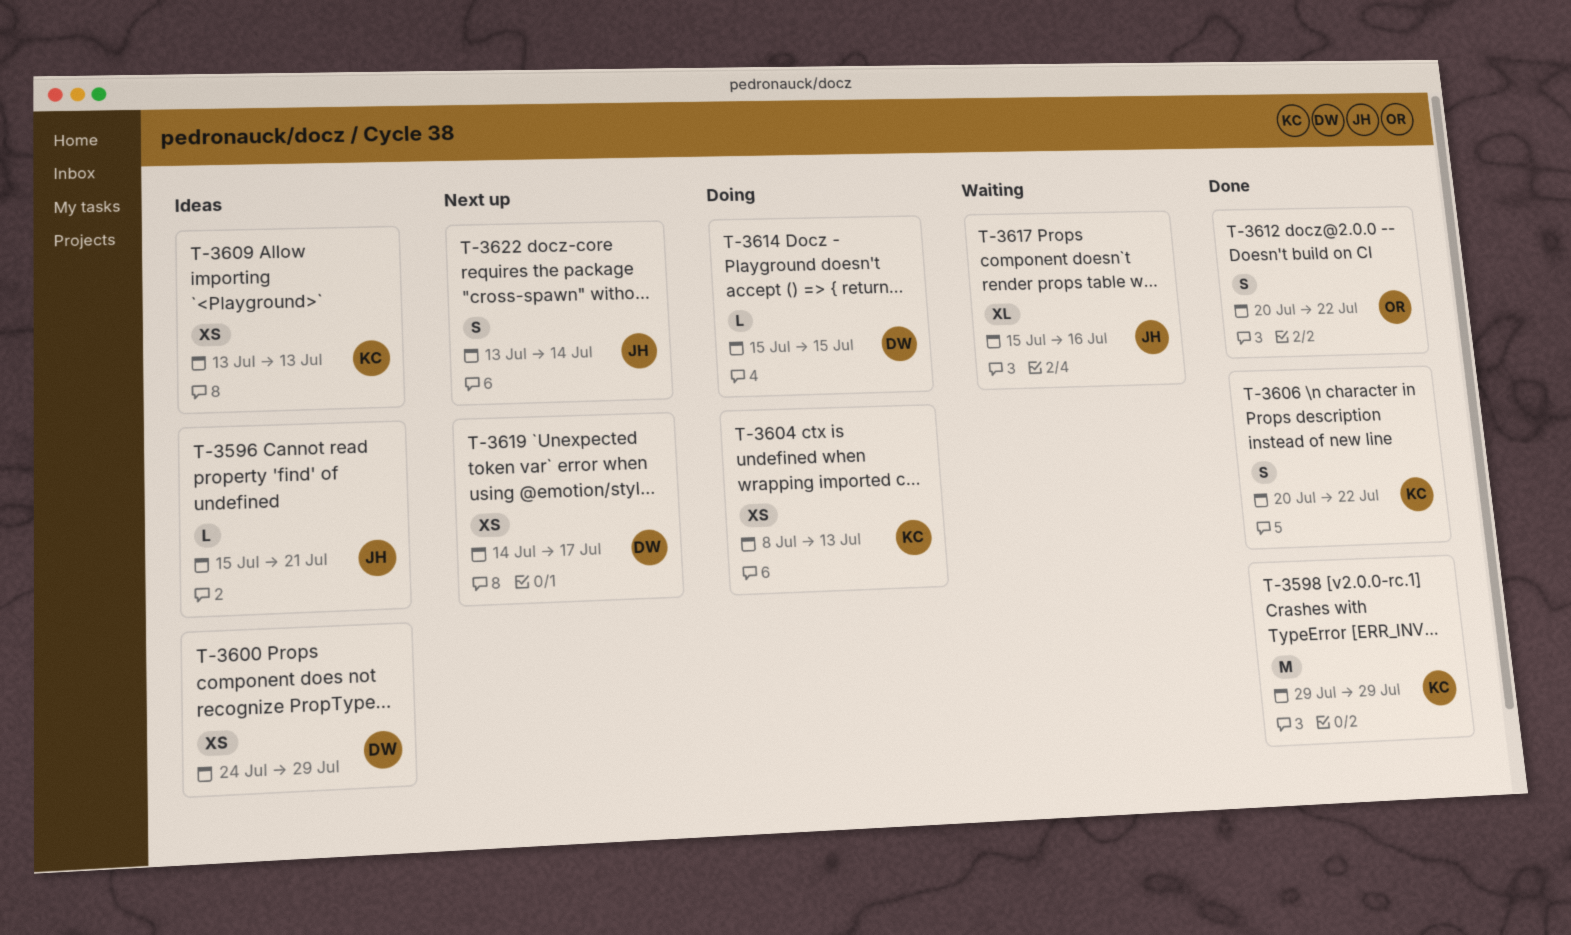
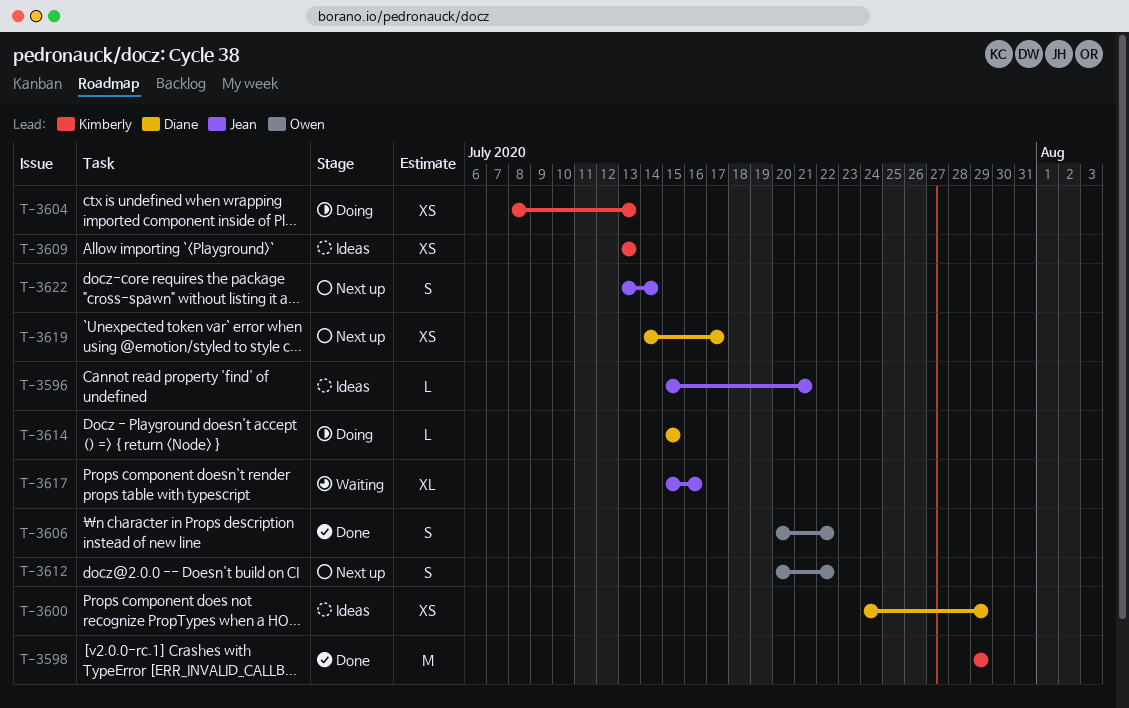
T-3606, owner: Kimberly -> Owen
T-3612, status: Done -> Next up

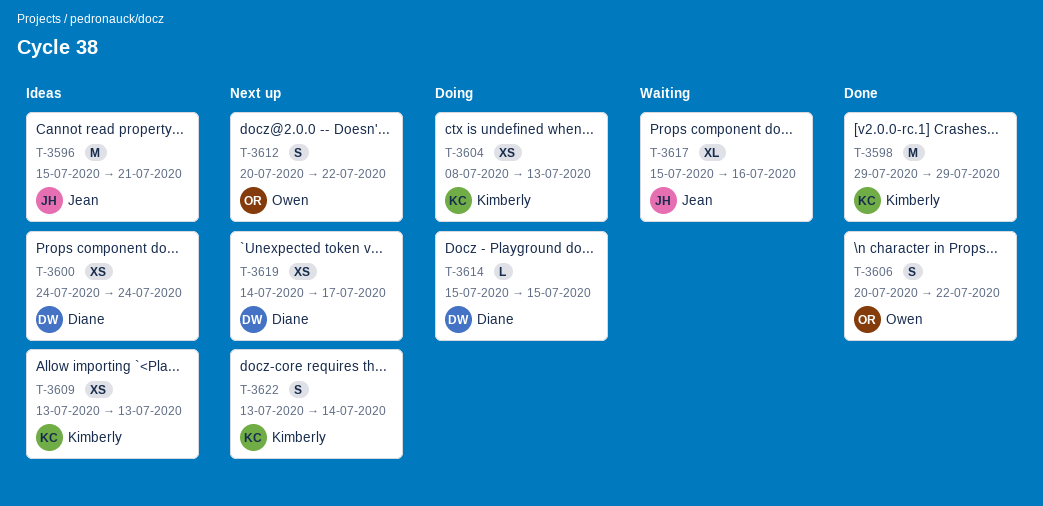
T-3596, estimate: L -> M
T-3600, due: Jul 29 -> Jul 24
T-3622, owner: Jean -> Kimberly

